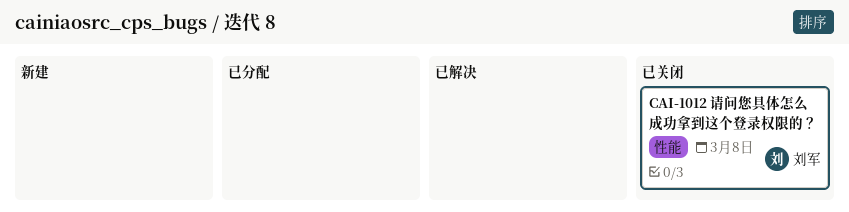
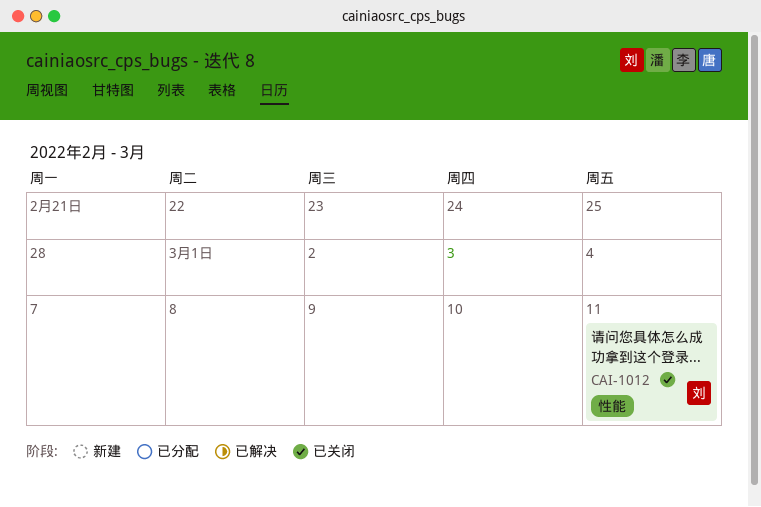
CAI-1012, due: Mar 8 -> Mar 11

